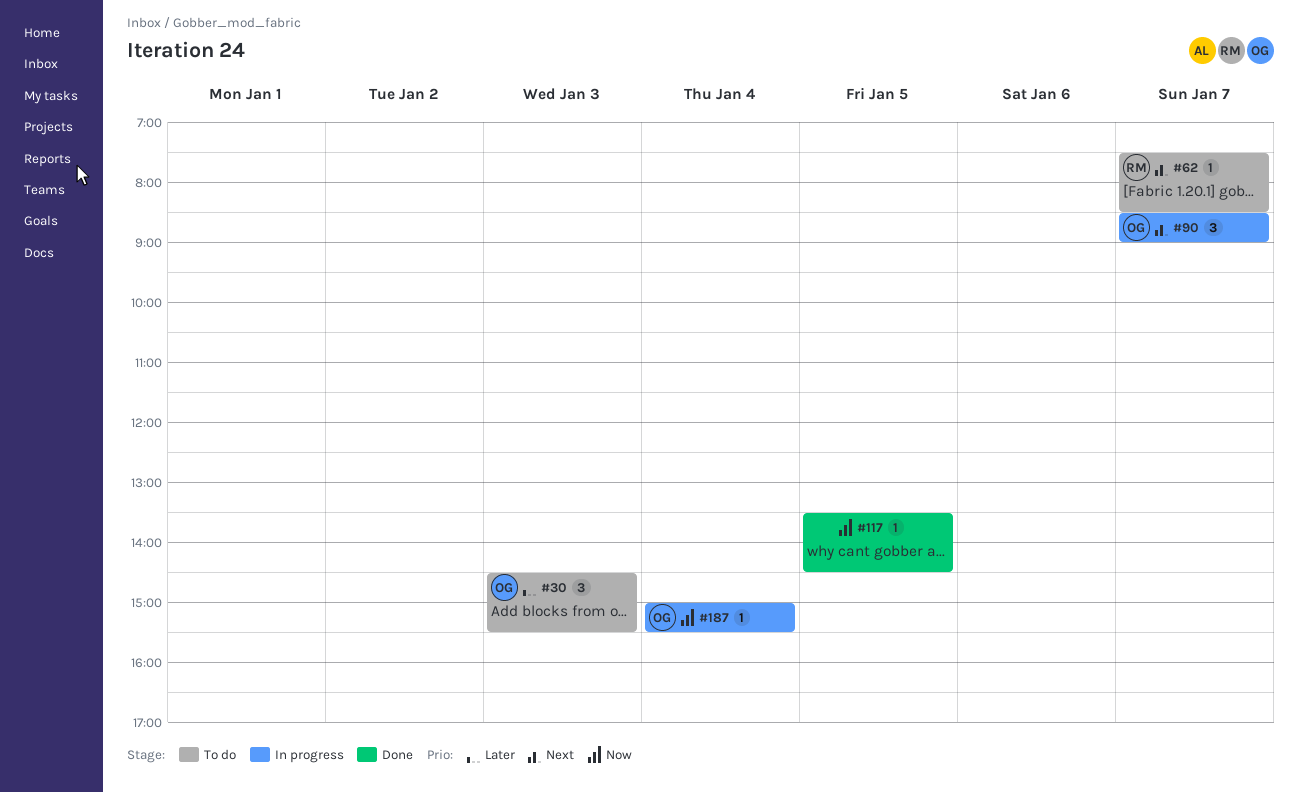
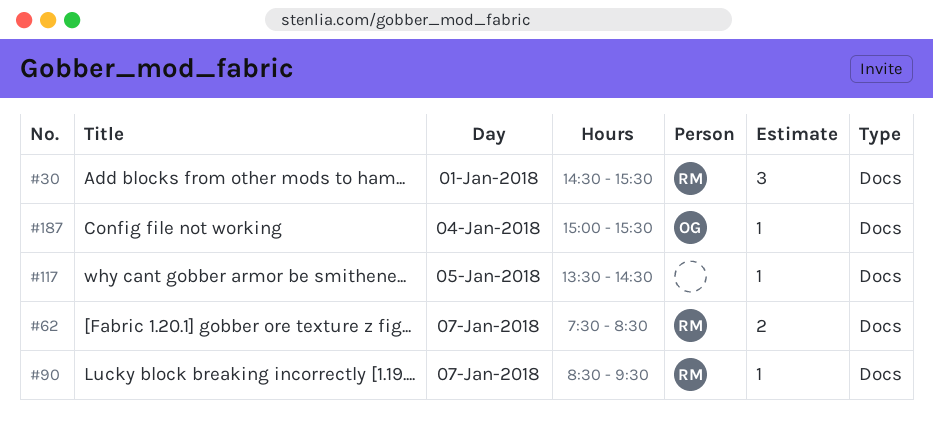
#30, owner: OG -> RM
#30, day: Jan 3 -> Jan 1
#62, estimate: 1 -> 2
#90, owner: OG -> RM
#90, estimate: 3 -> 1
#90, ends: 09:00 -> 09:30

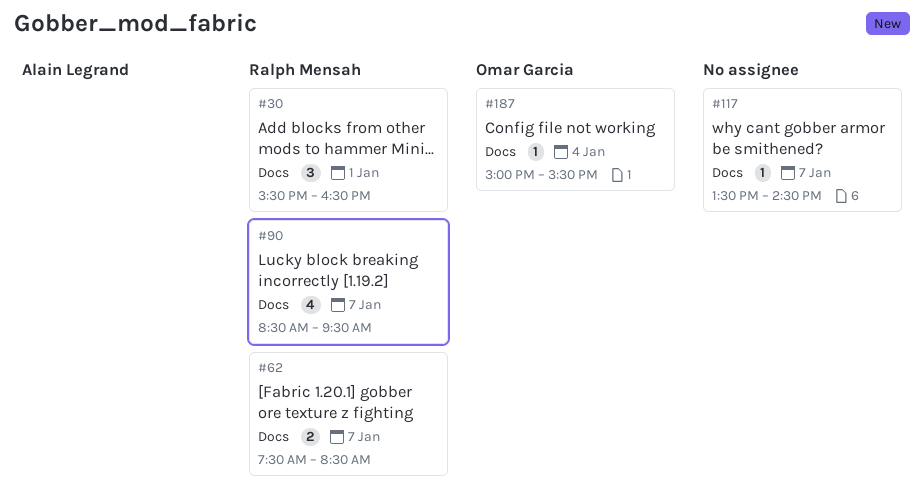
#30, begins: 14:30 -> 15:30
#30, ends: 15:30 -> 16:30
#90, estimate: 1 -> 4
#117, day: Jan 5 -> Jan 7

